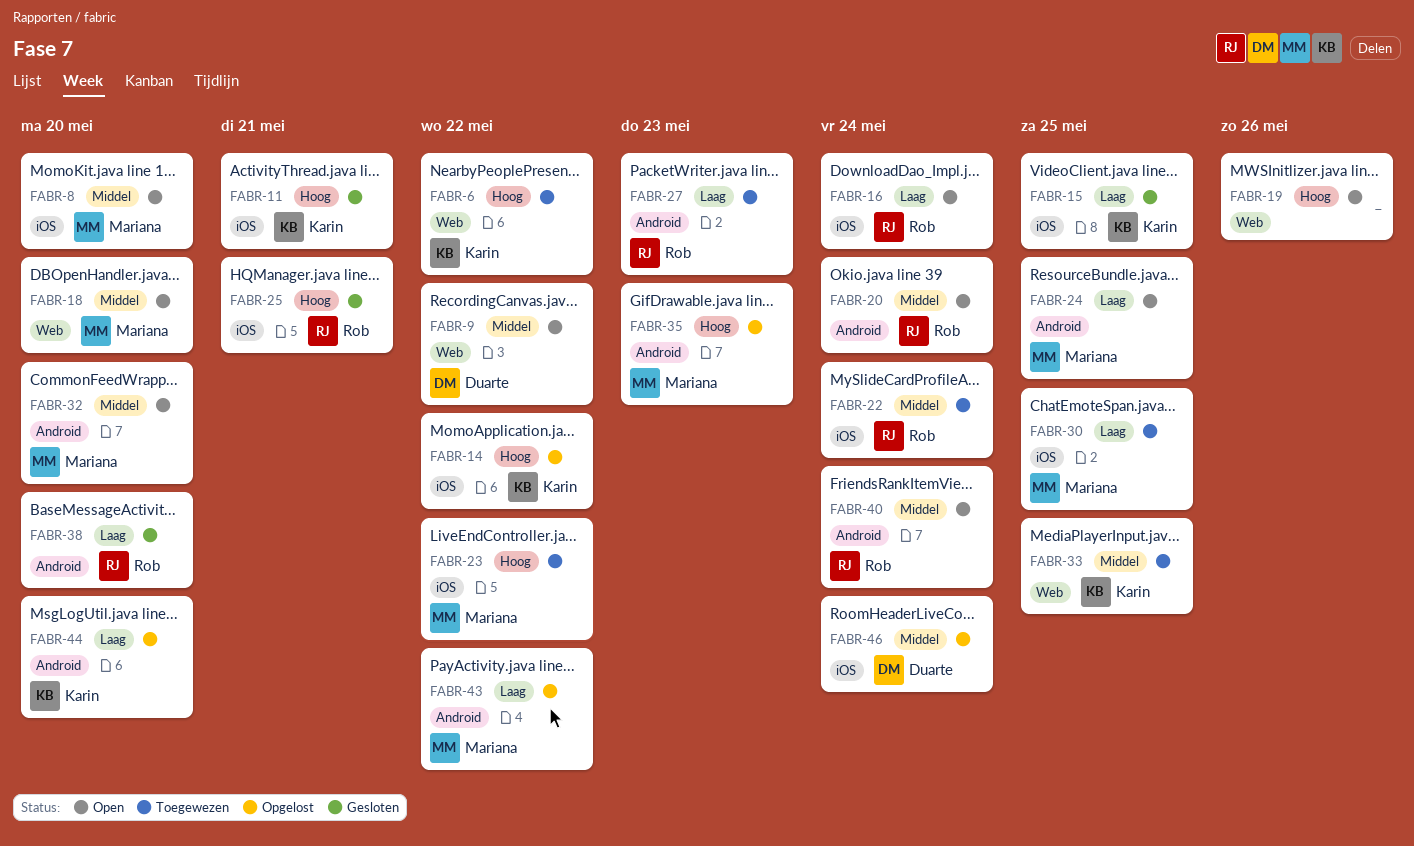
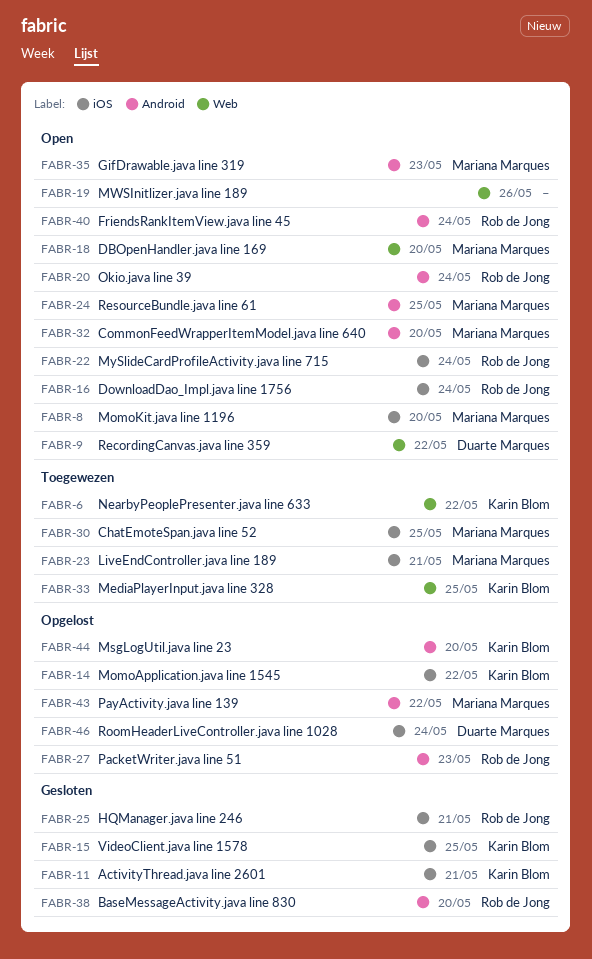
FABR-22, status: Toegewezen -> Open
FABR-23, due: May 22 -> May 21
FABR-27, status: Toegewezen -> Opgelost
FABR-35, status: Opgelost -> Open

